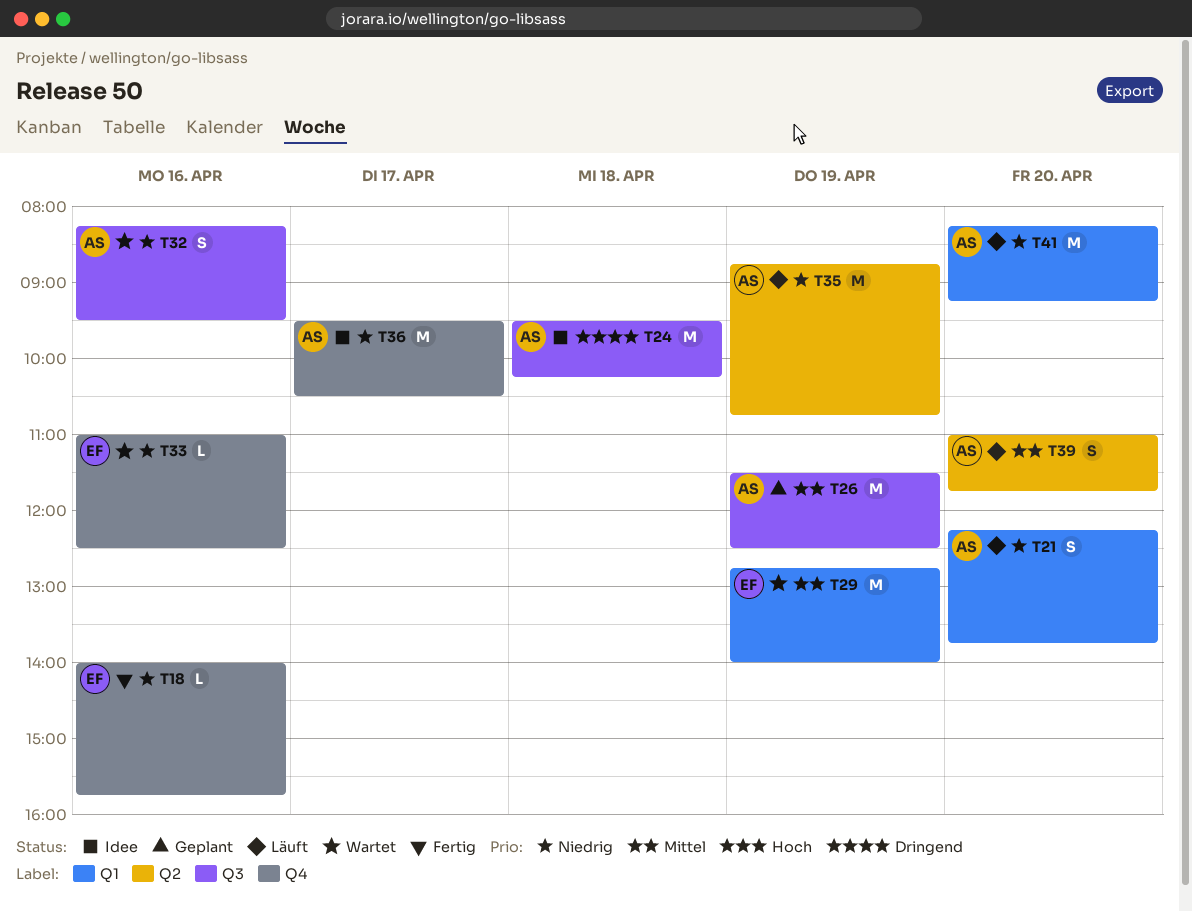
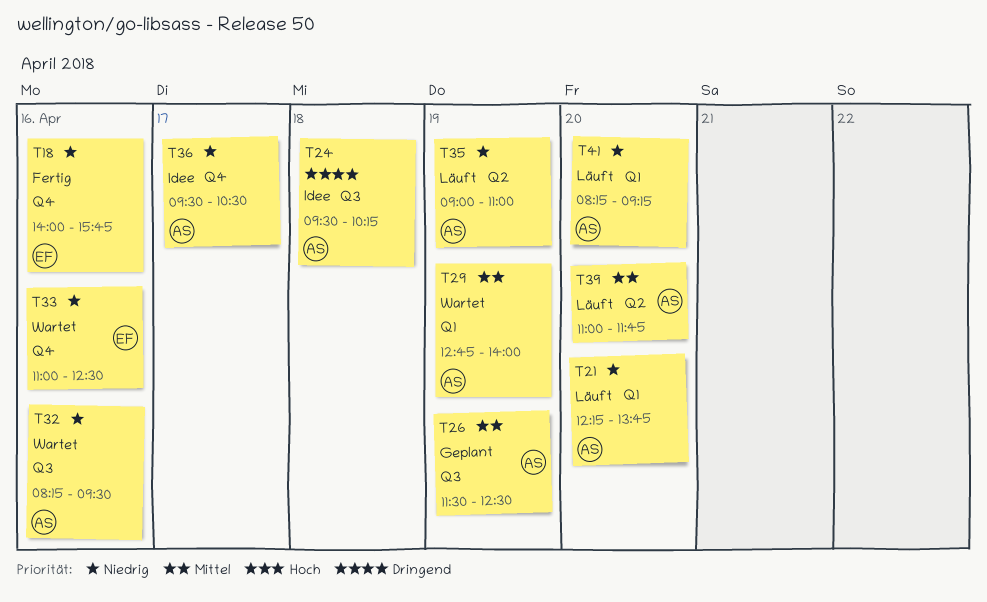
T29, owner: EF -> AS
T35, begins: 08:45 -> 09:00
T35, ends: 10:45 -> 11:00

